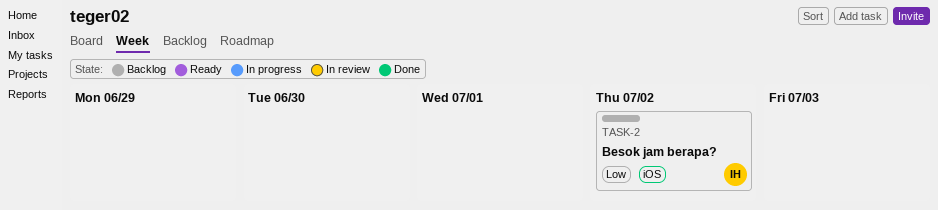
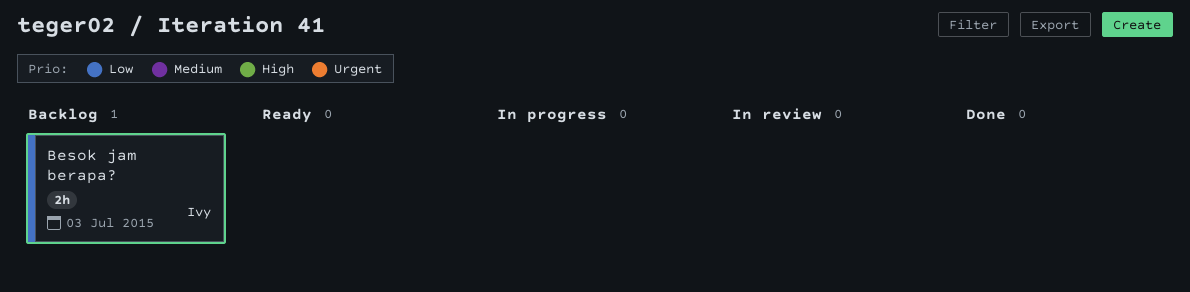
Besok jam berapa?, due: Jul 2 -> Jul 3

